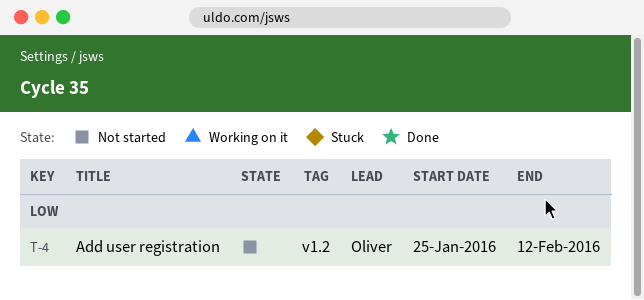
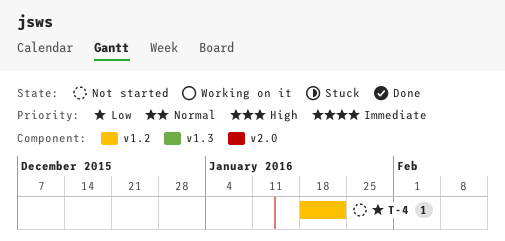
T-4, start: Jan 25 -> Jan 18
T-4, due: Feb 12 -> Jan 22

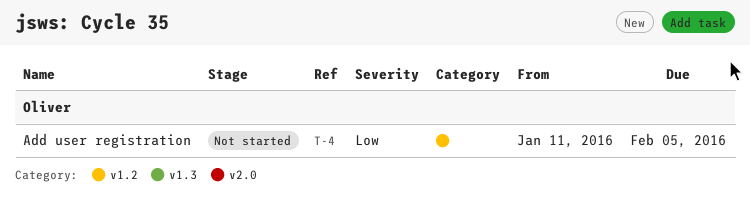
T-4, start: Jan 18 -> Jan 11
T-4, due: Jan 22 -> Feb 5

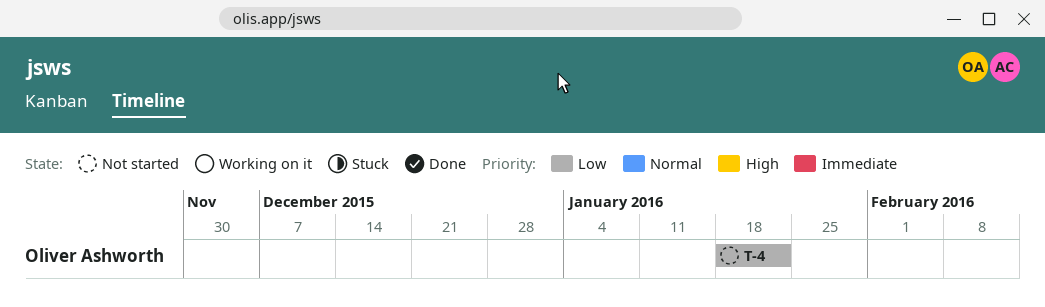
T-4, start: Jan 11 -> Jan 18
T-4, due: Feb 5 -> Jan 22

